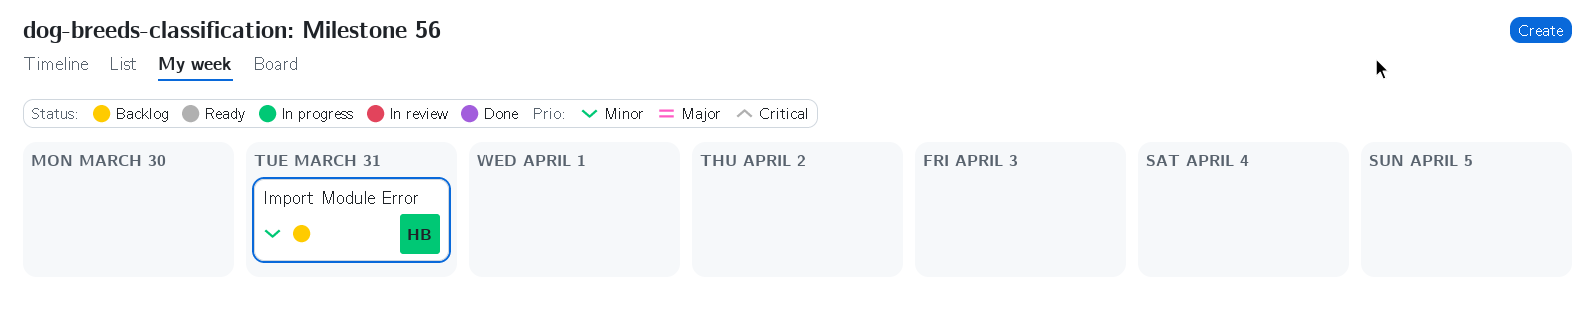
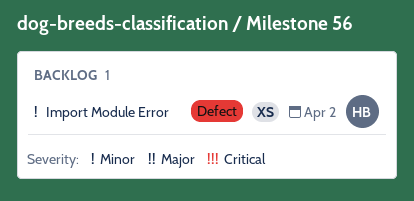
Import Module Error, due: Mar 31 -> Apr 2

